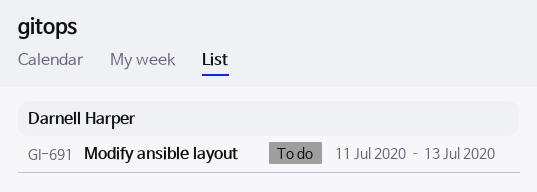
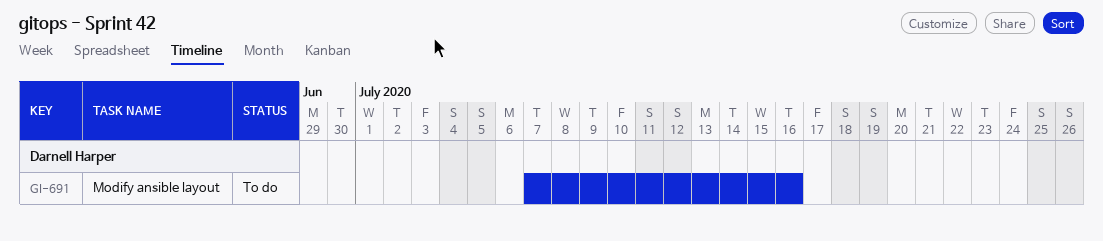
GI-691, start: Jul 11 -> Jul 7
GI-691, due: Jul 13 -> Jul 16

